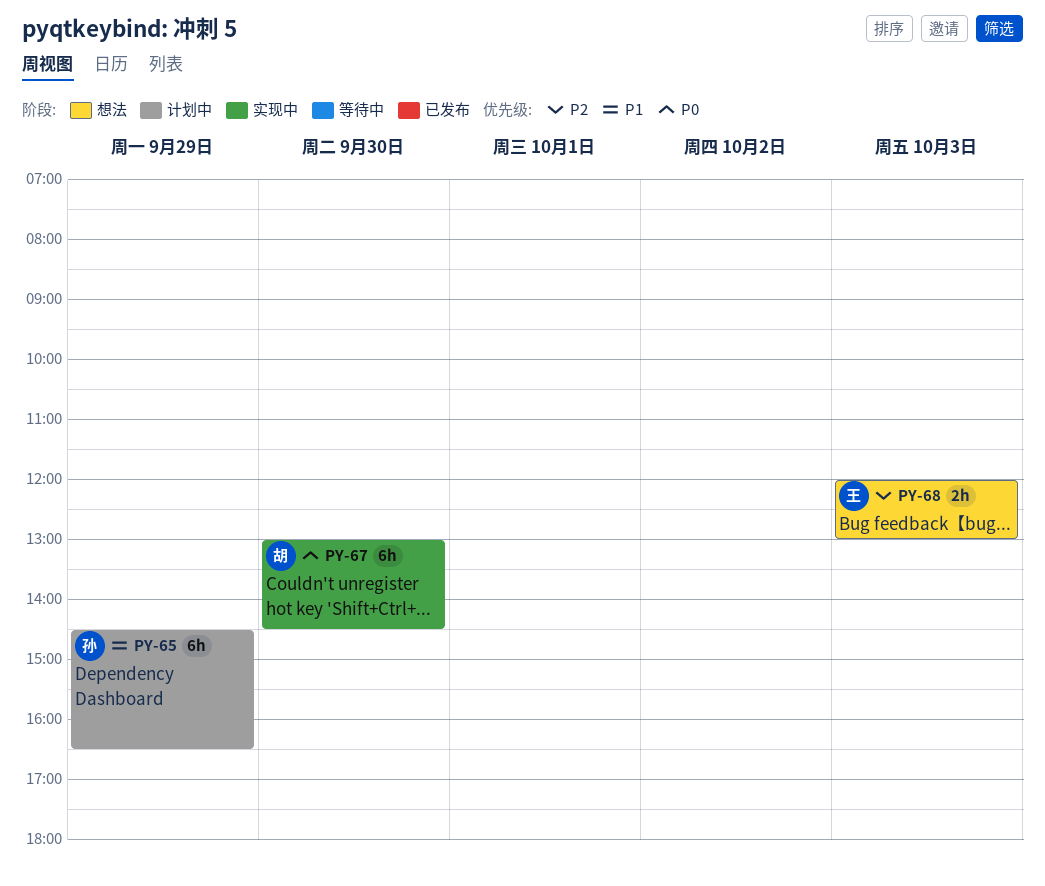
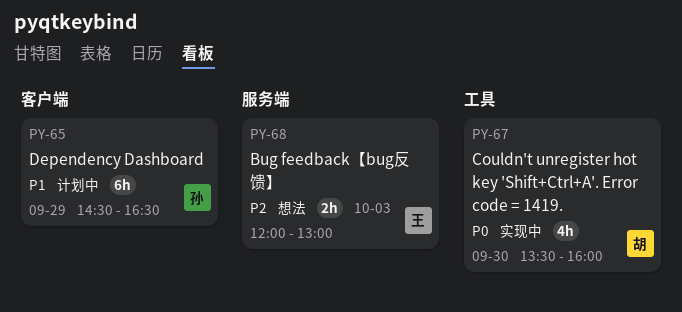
PY-67, estimate: 6h -> 4h
PY-67, begins: 13:00 -> 13:30
PY-67, ends: 14:30 -> 16:00

